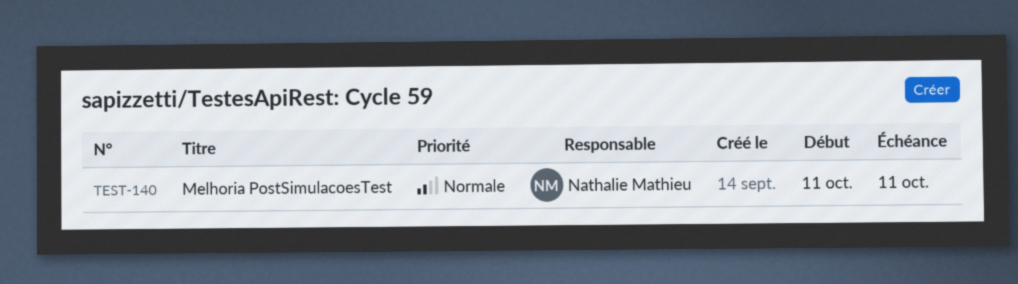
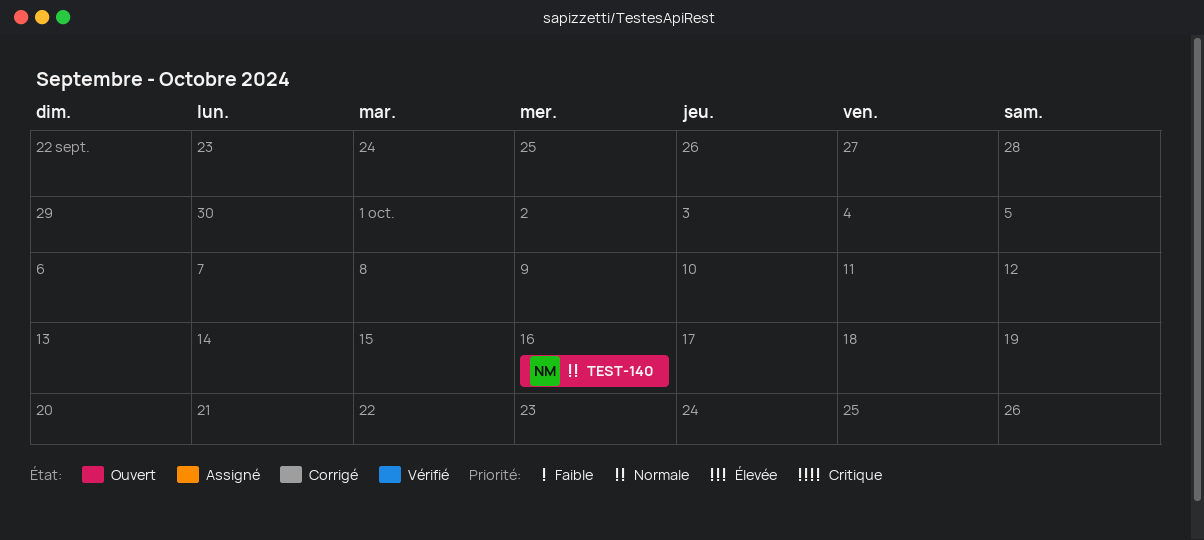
TEST-140, start: Oct 11 -> Oct 16
TEST-140, due: Oct 11 -> Oct 16

